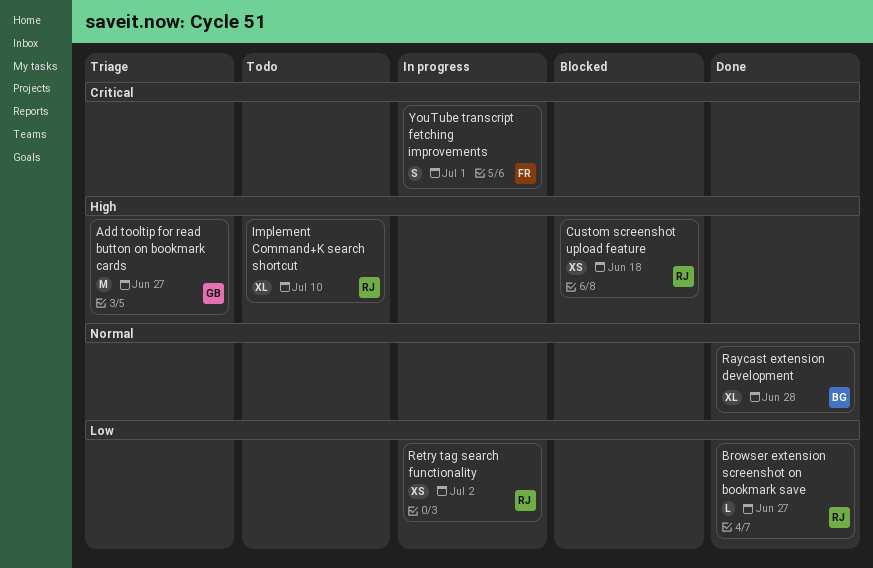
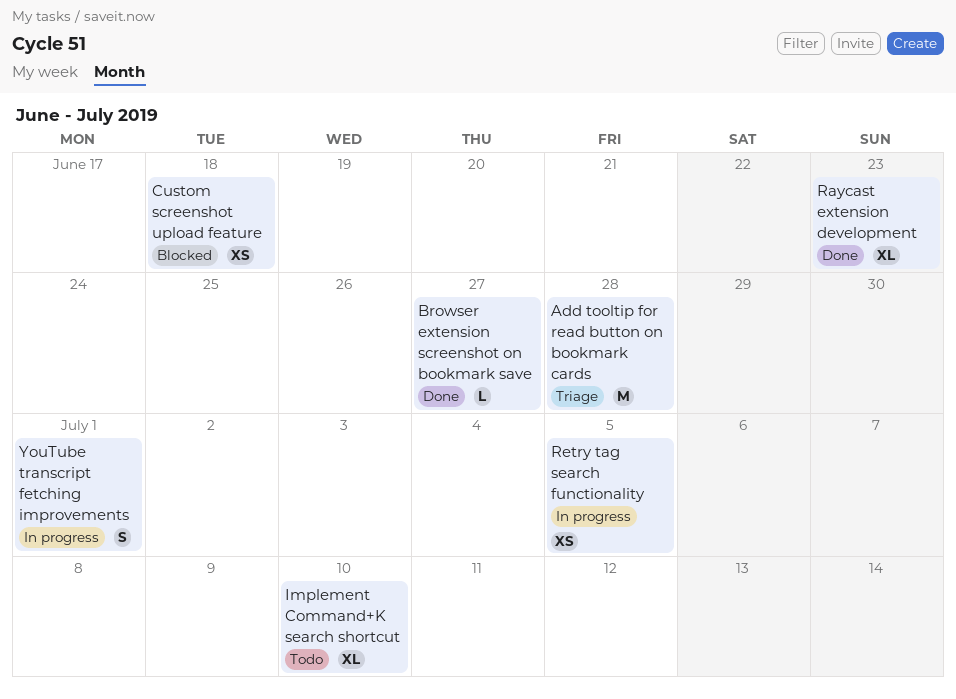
Add tooltip for read button on bookmark cards, due: Jun 27 -> Jun 28
Raycast extension development, due: Jun 28 -> Jun 23
Retry tag search functionality, due: Jul 2 -> Jul 5

